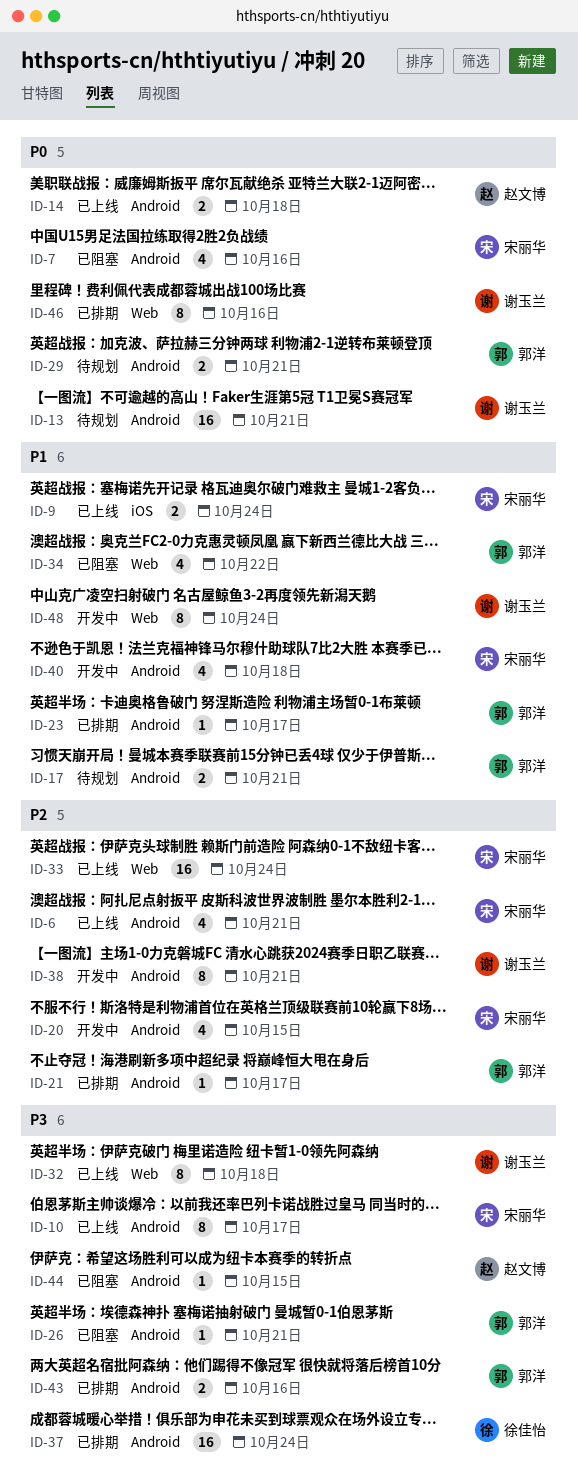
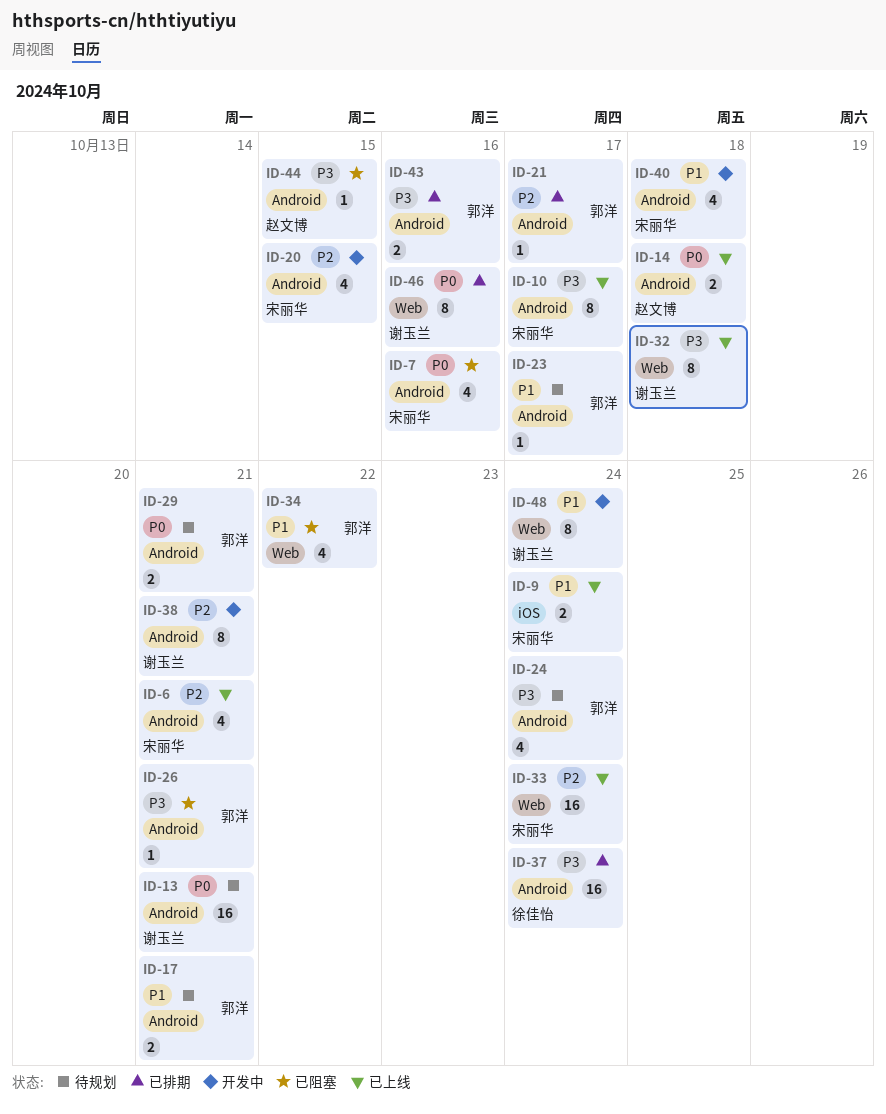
ID-23, status: 已排期 -> 待规划
ID-24: none -> present

